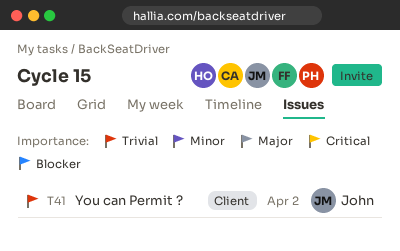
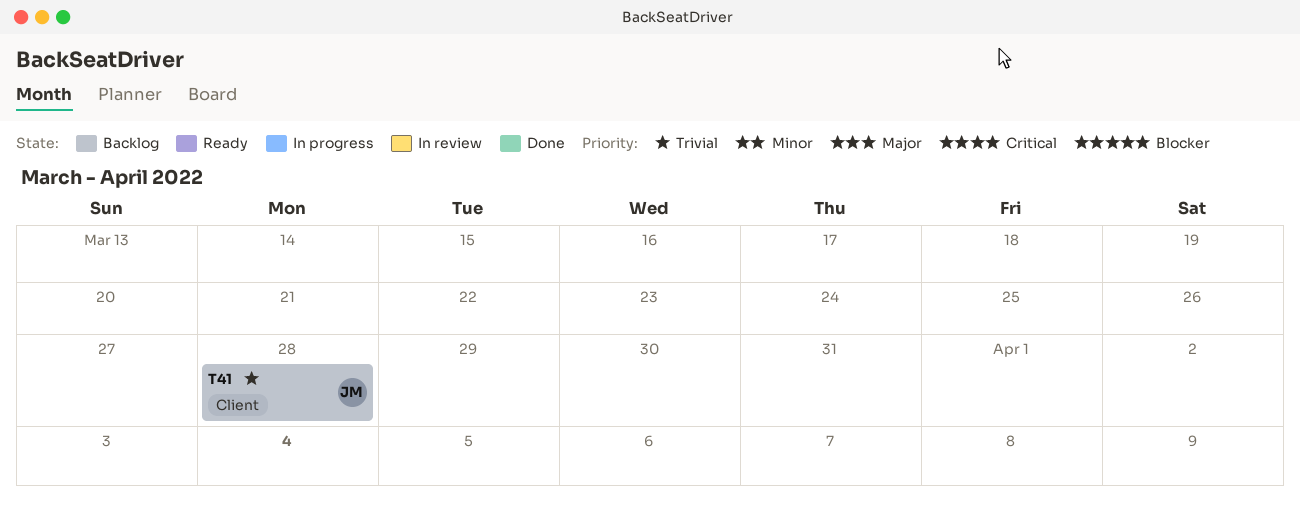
T41, due: Apr 2 -> Mar 28

